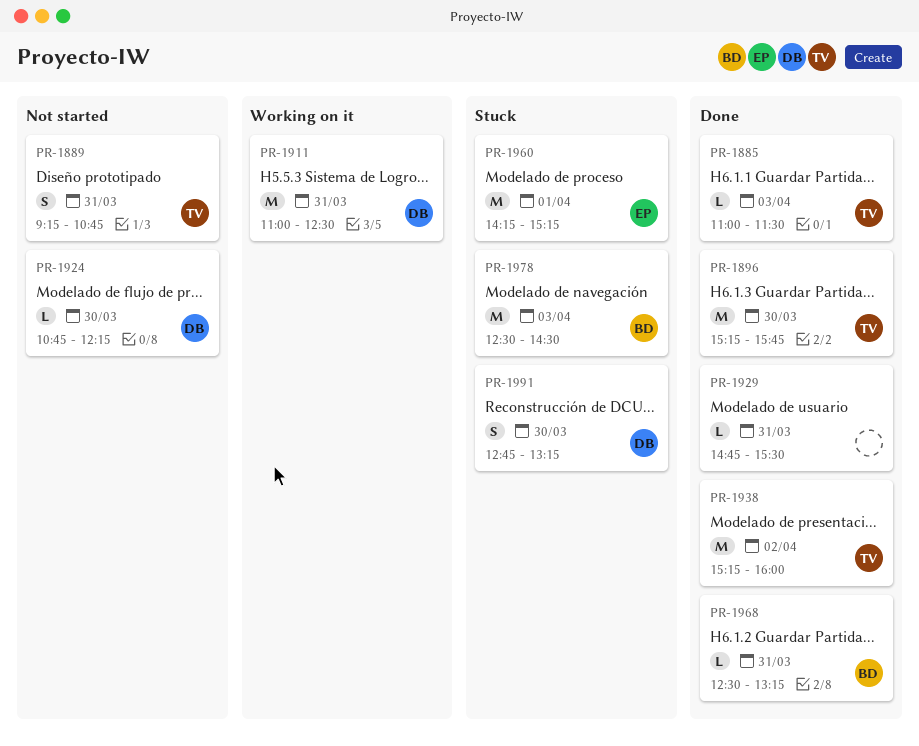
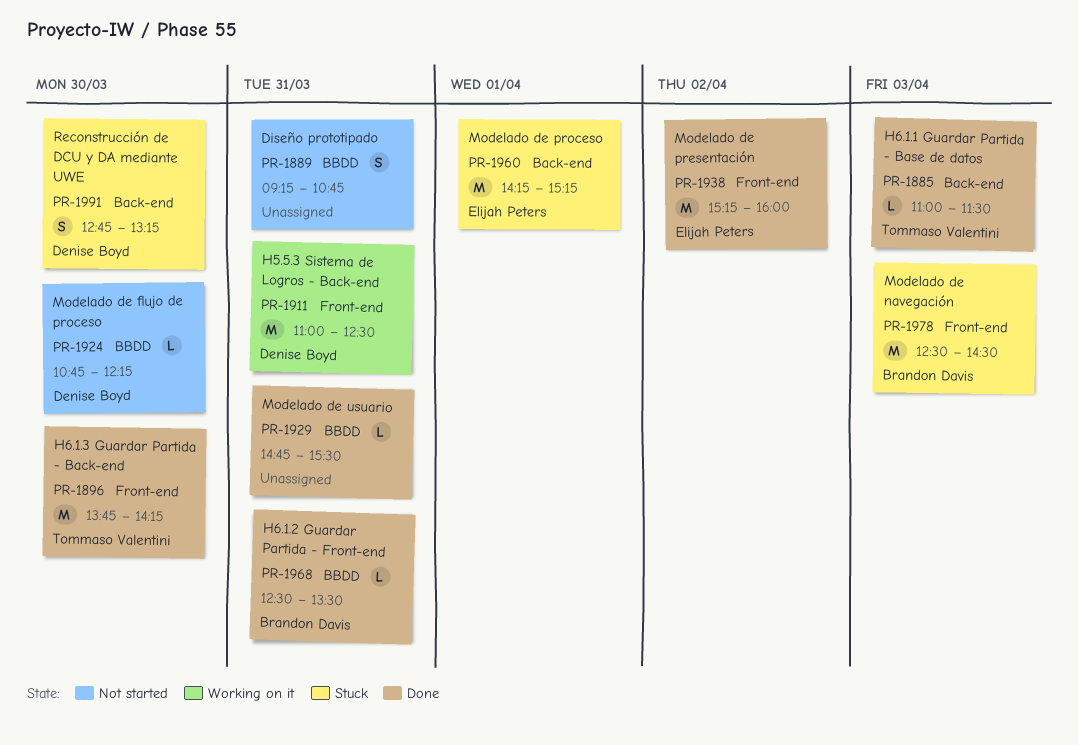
PR-1889, owner: Tommaso Valentini -> none
PR-1896, begins: 15:15 -> 13:45
PR-1896, ends: 15:45 -> 14:15
PR-1938, owner: Tommaso Valentini -> Elijah Peters
PR-1968, ends: 13:15 -> 13:30

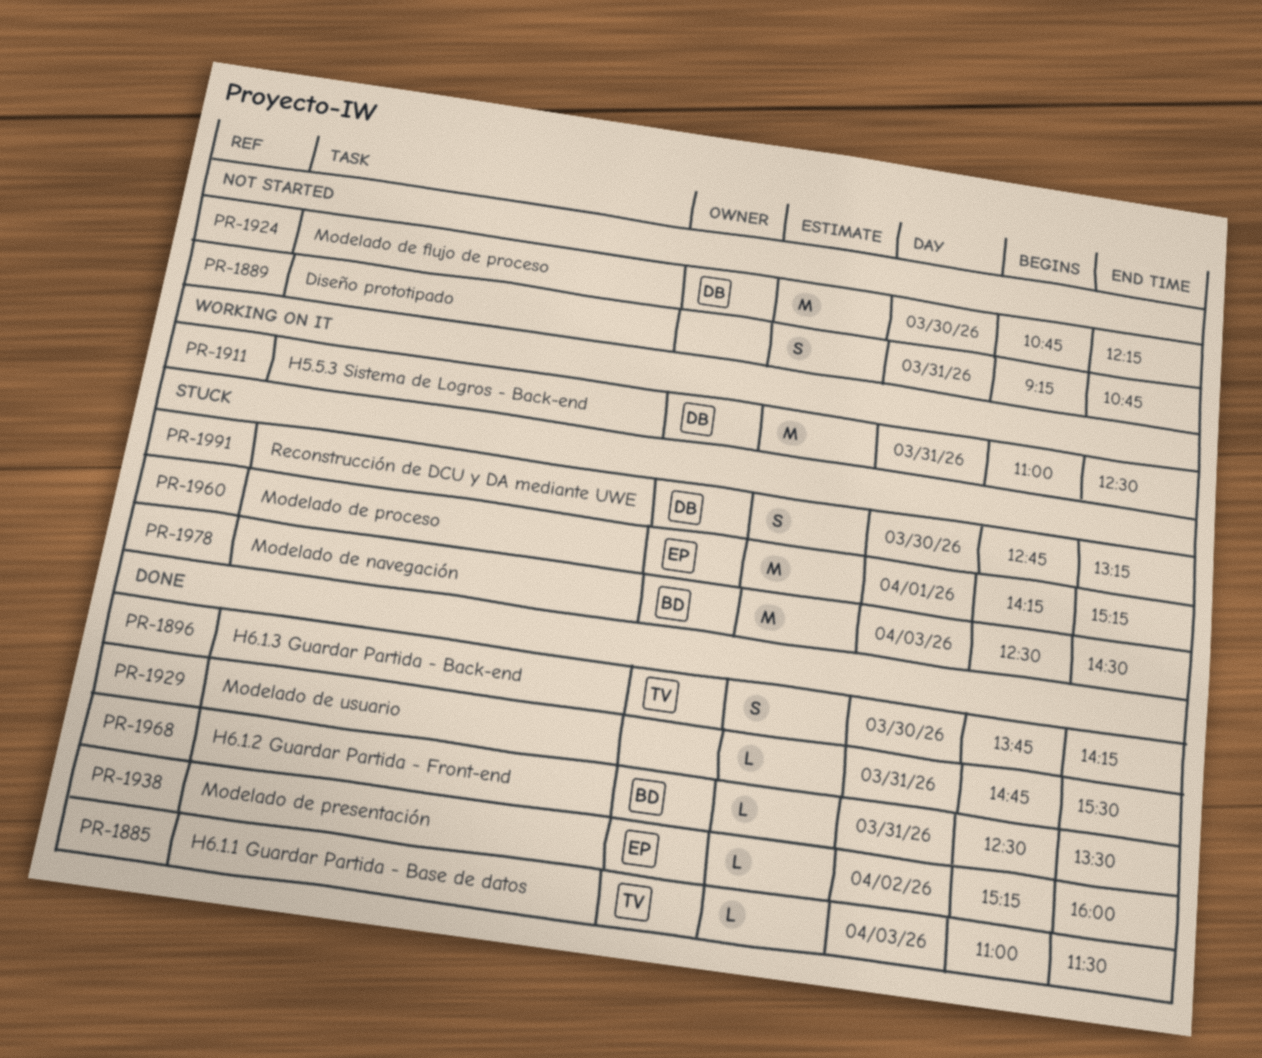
PR-1896, estimate: M -> S
PR-1924, estimate: L -> M
PR-1938, estimate: M -> L

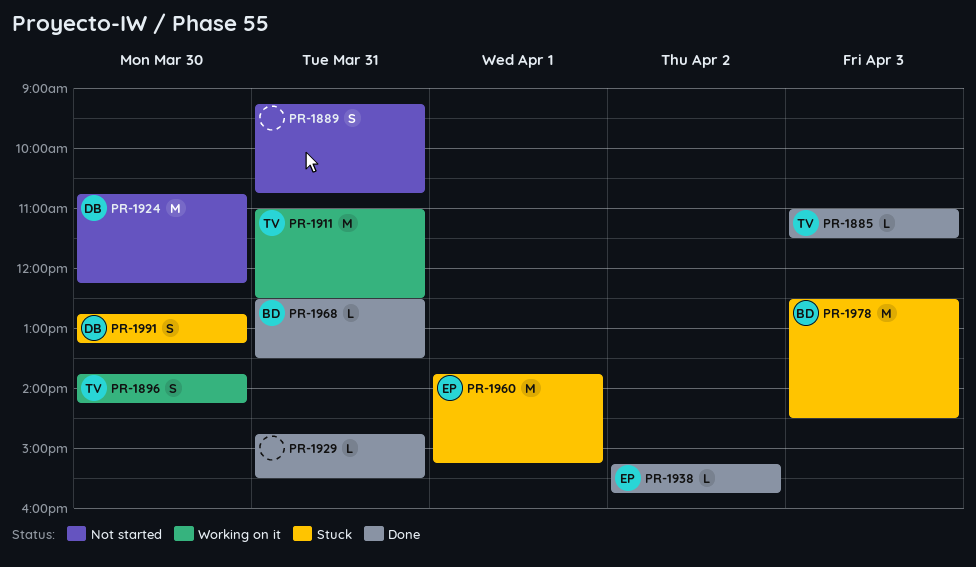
PR-1896, status: Done -> Working on it
PR-1911, owner: DB -> TV
PR-1938, ends: 16:00 -> 15:45
PR-1960, begins: 14:15 -> 13:45

